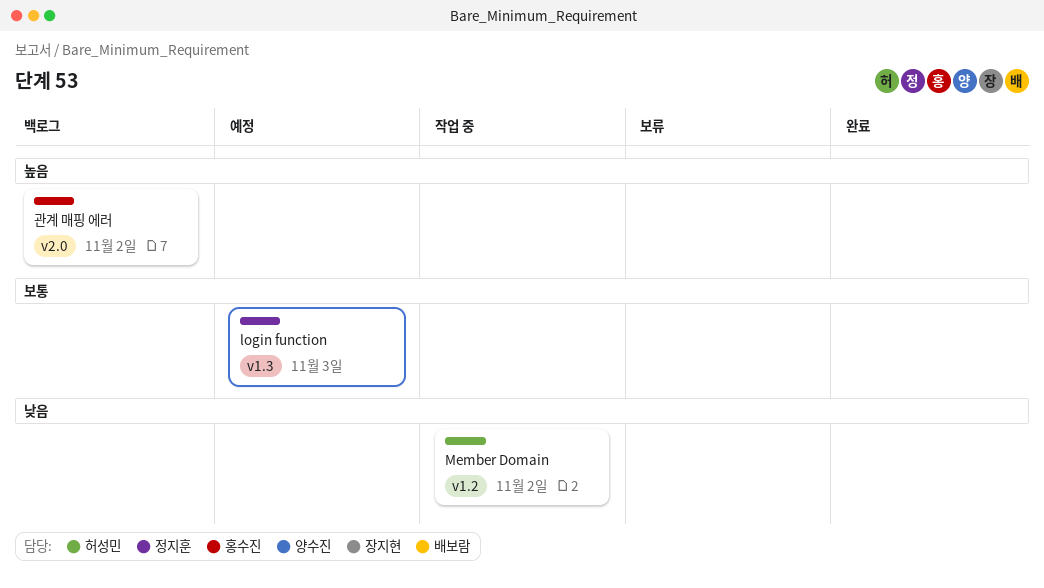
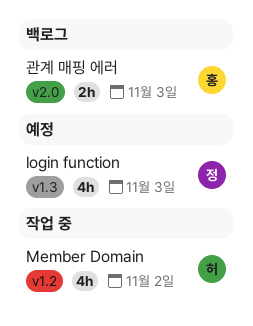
관계 매핑 에러, due: Nov 2 -> Nov 3

